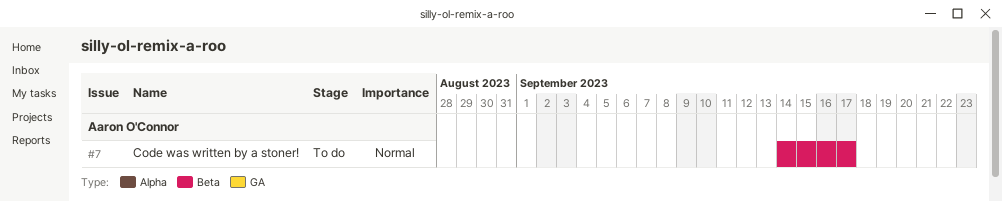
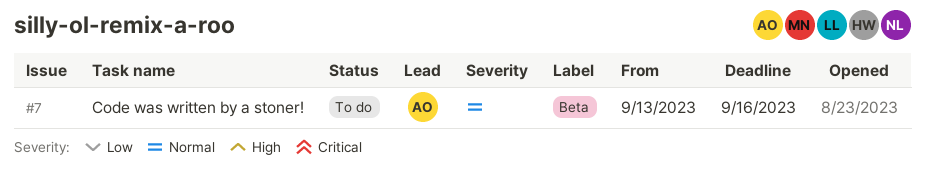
#7, start: Sep 14 -> Sep 13
#7, due: Sep 17 -> Sep 16

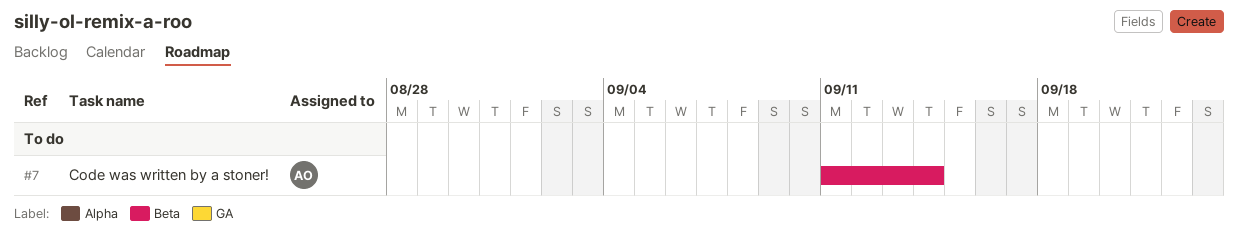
#7, start: Sep 13 -> Sep 11
#7, due: Sep 16 -> Sep 14

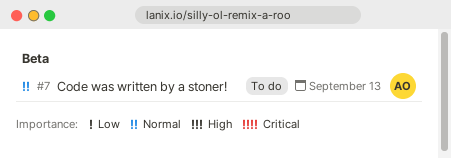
#7, due: Sep 14 -> Sep 13

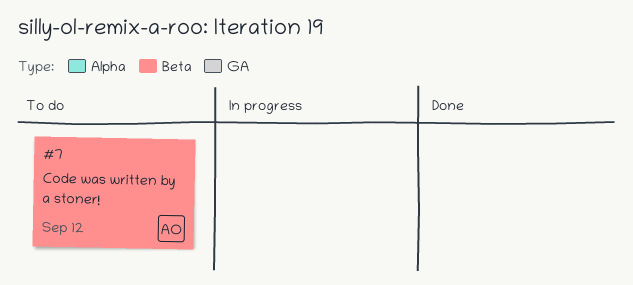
#7, due: Sep 13 -> Sep 12

